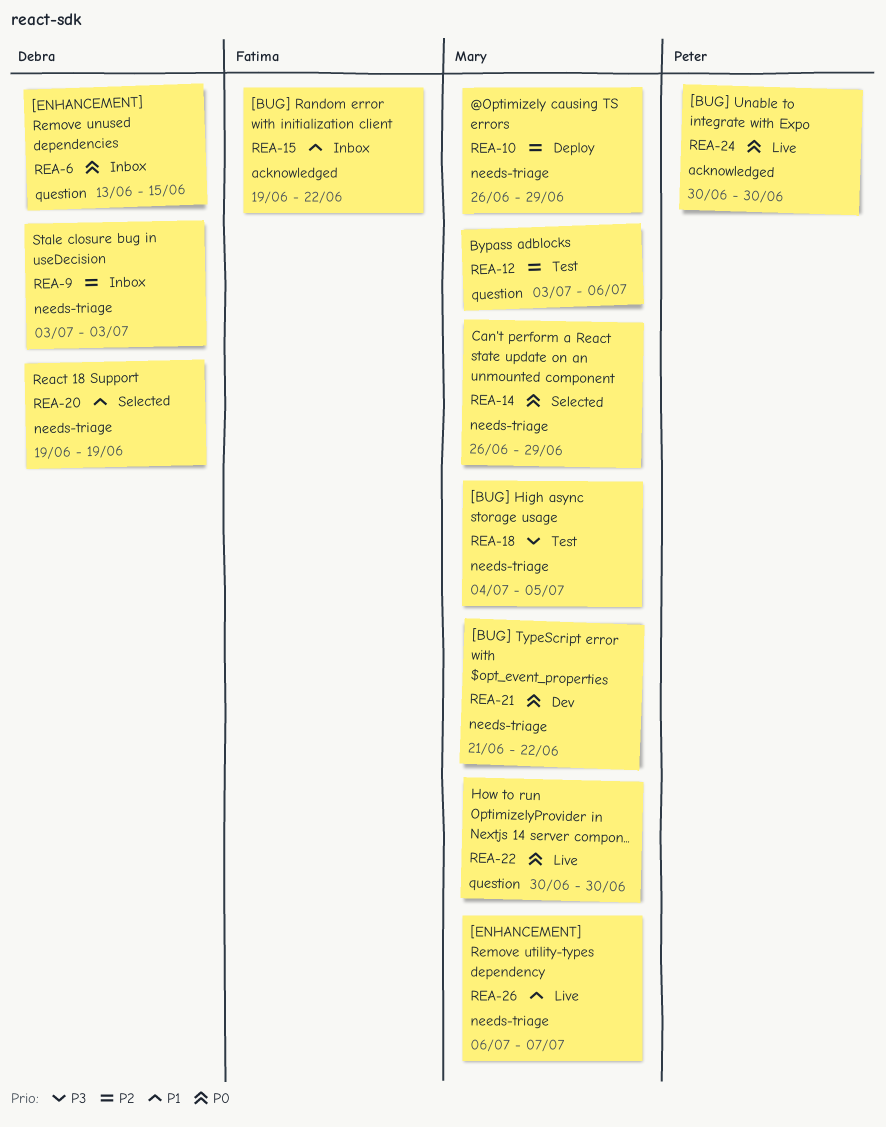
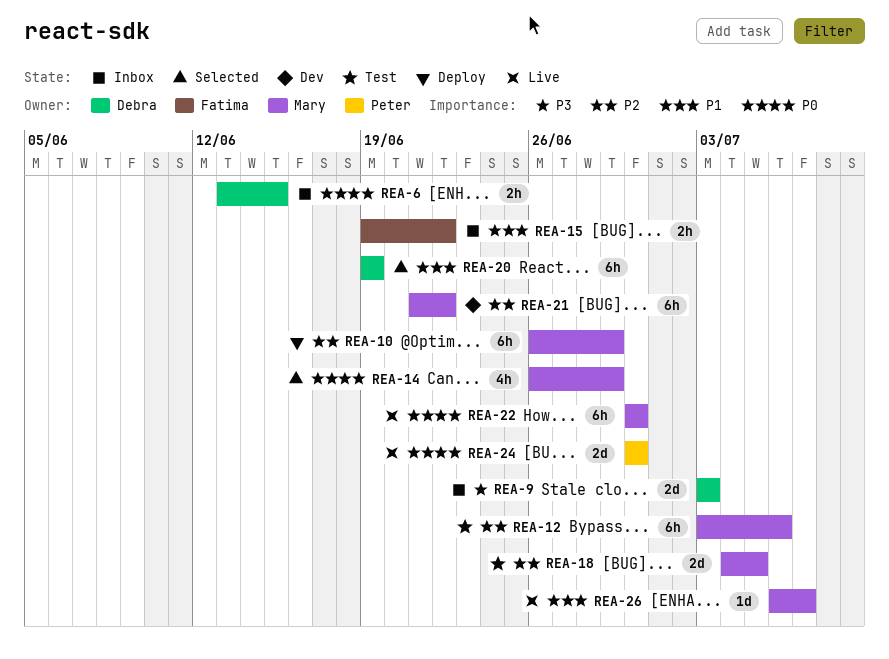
REA-9, priority: P2 -> P3
REA-18, priority: P3 -> P2
REA-21, priority: P0 -> P2

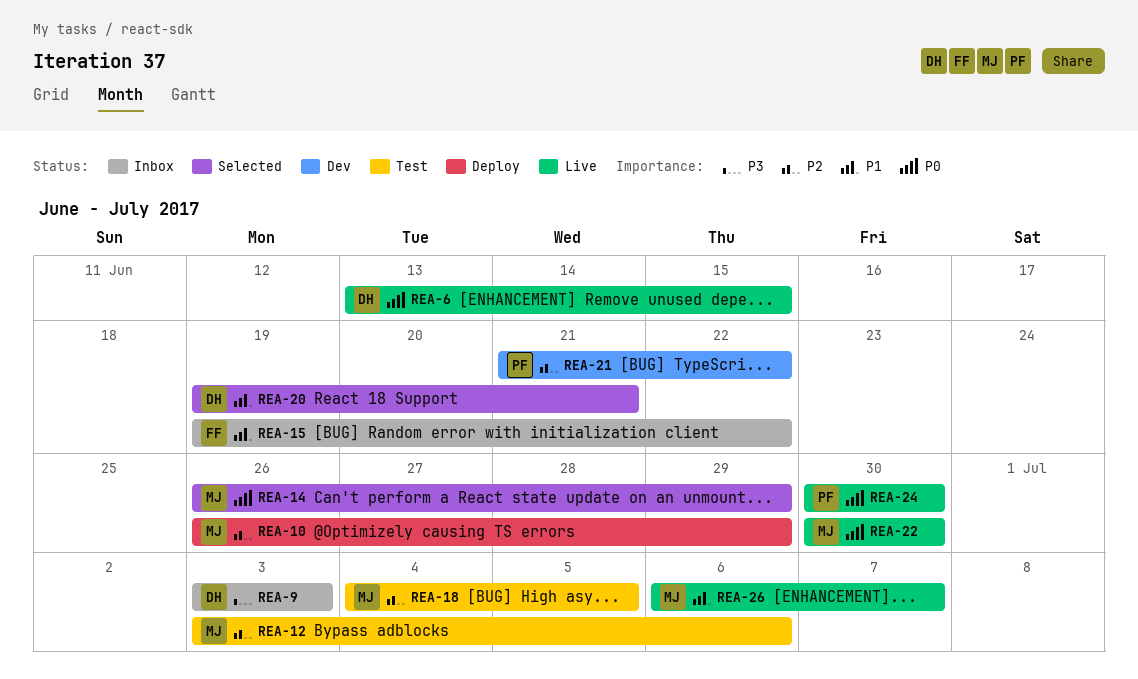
REA-6, status: Inbox -> Live
REA-20, due: Jun 19 -> Jun 21
REA-21, owner: Mary -> Peter

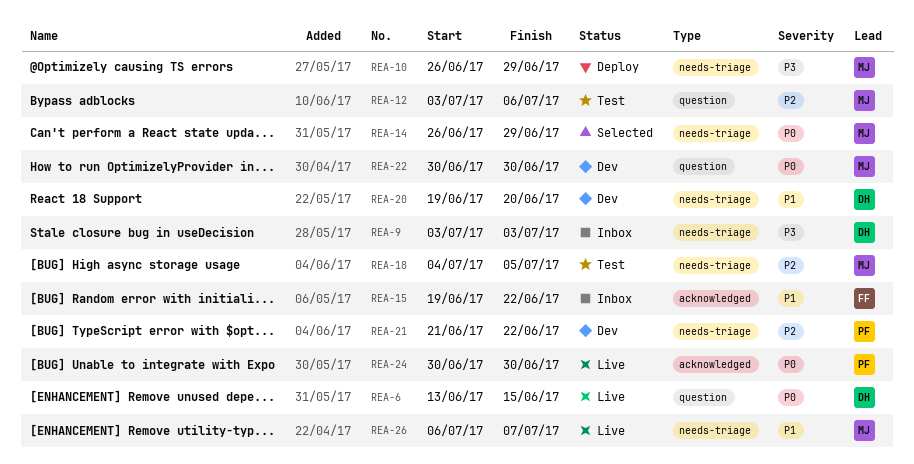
REA-10, priority: P2 -> P3
REA-20, status: Selected -> Dev
REA-20, due: Jun 21 -> Jun 20
REA-22, status: Live -> Dev

